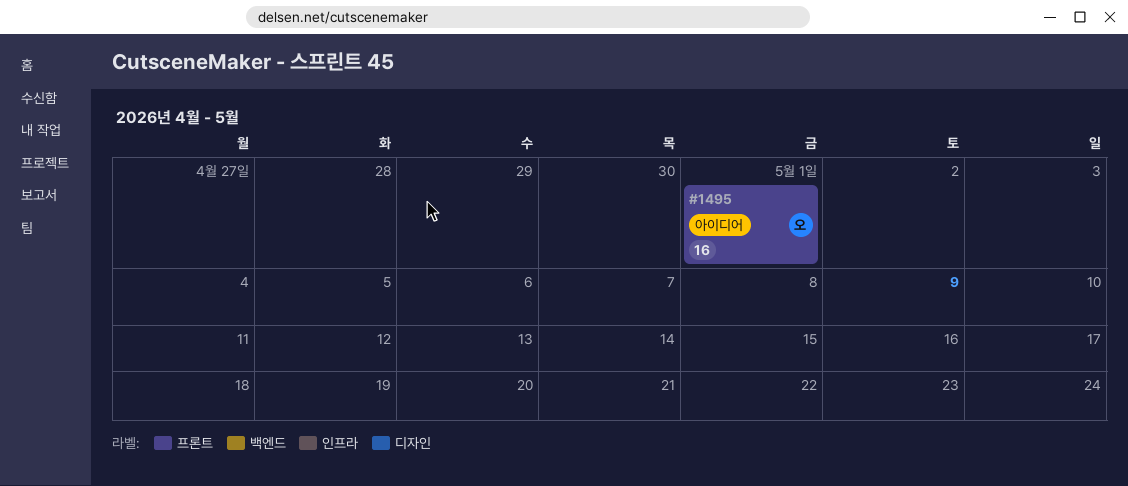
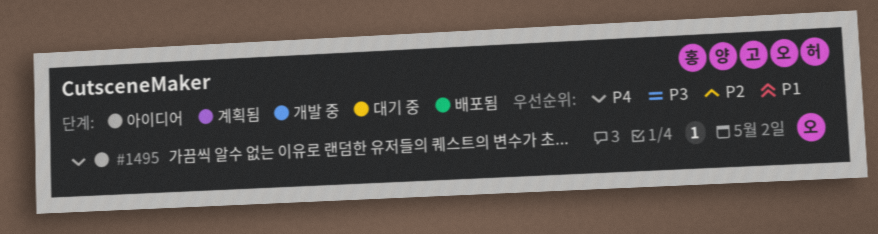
#1495, estimate: 16 -> 1
#1495, due: May 1 -> May 2

